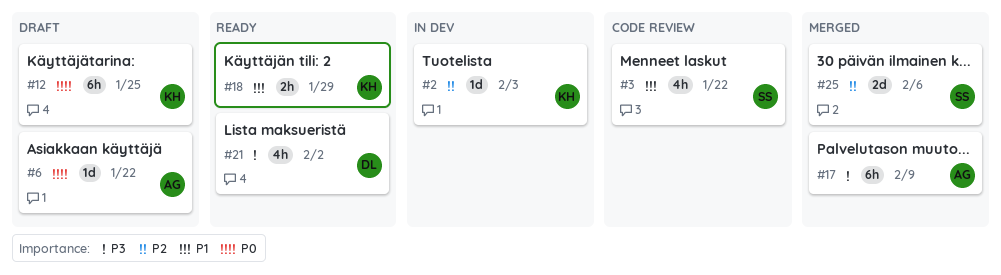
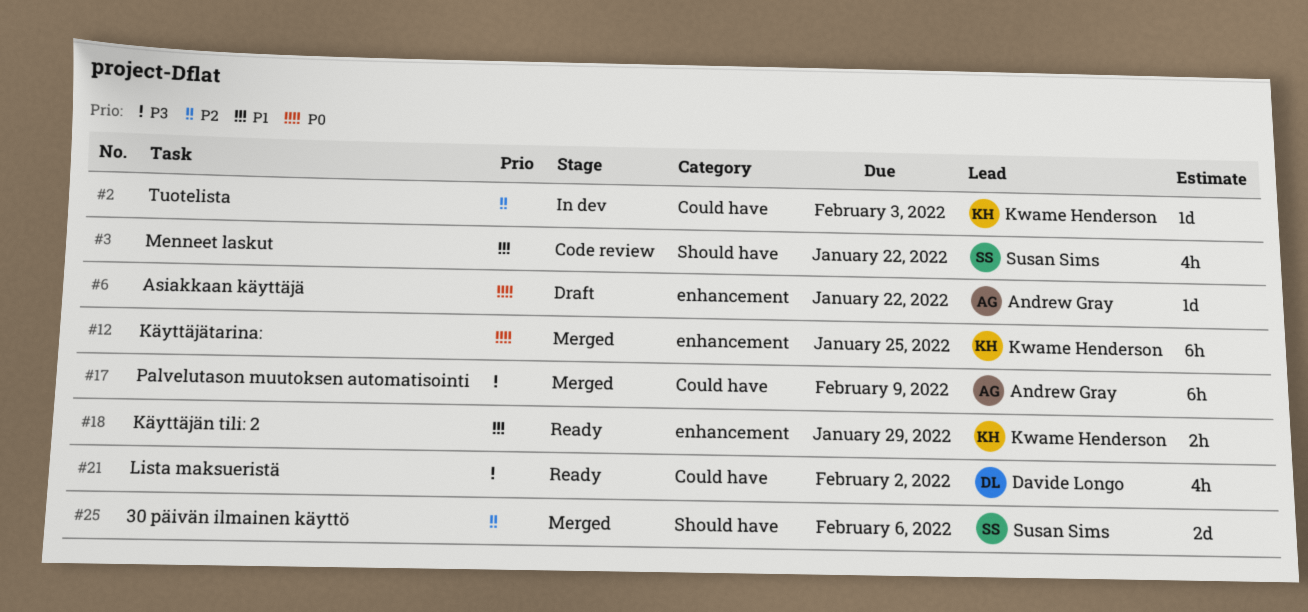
#12, status: Draft -> Merged

